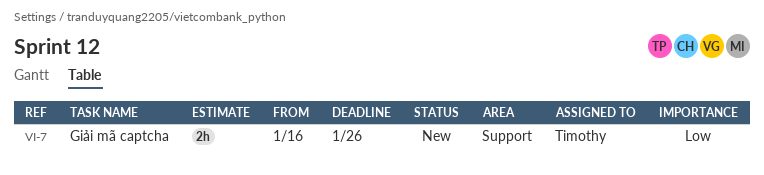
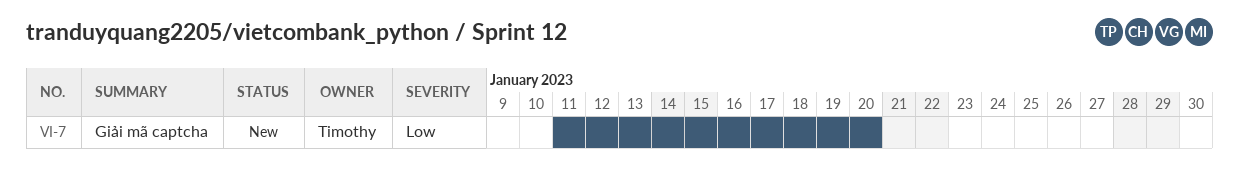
VI-7, start: Jan 16 -> Jan 11
VI-7, due: Jan 26 -> Jan 20

